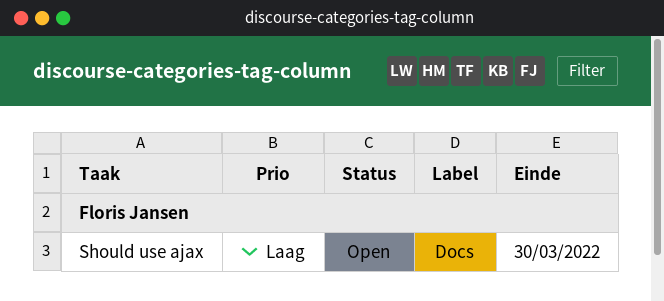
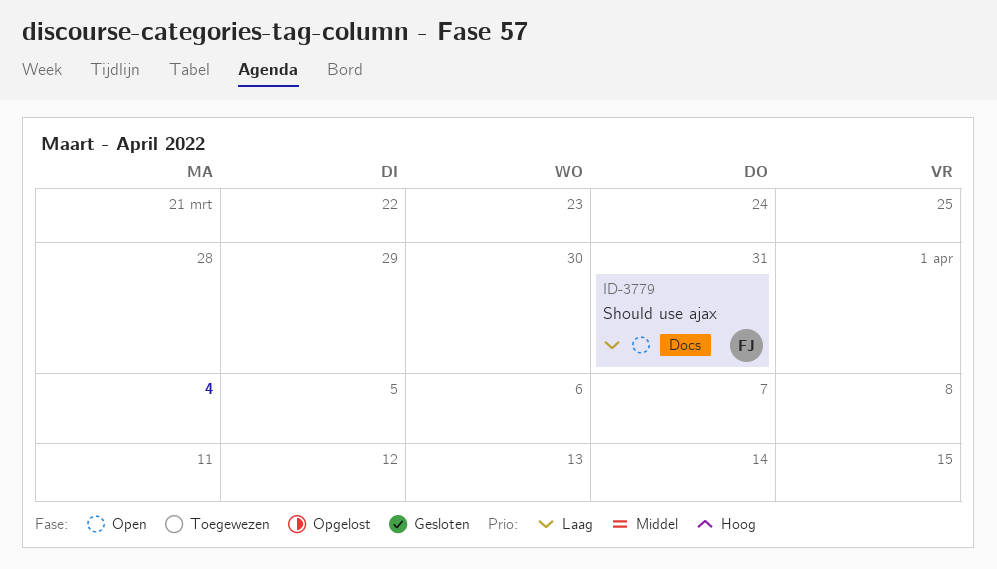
Should use ajax, due: Mar 30 -> Mar 31

